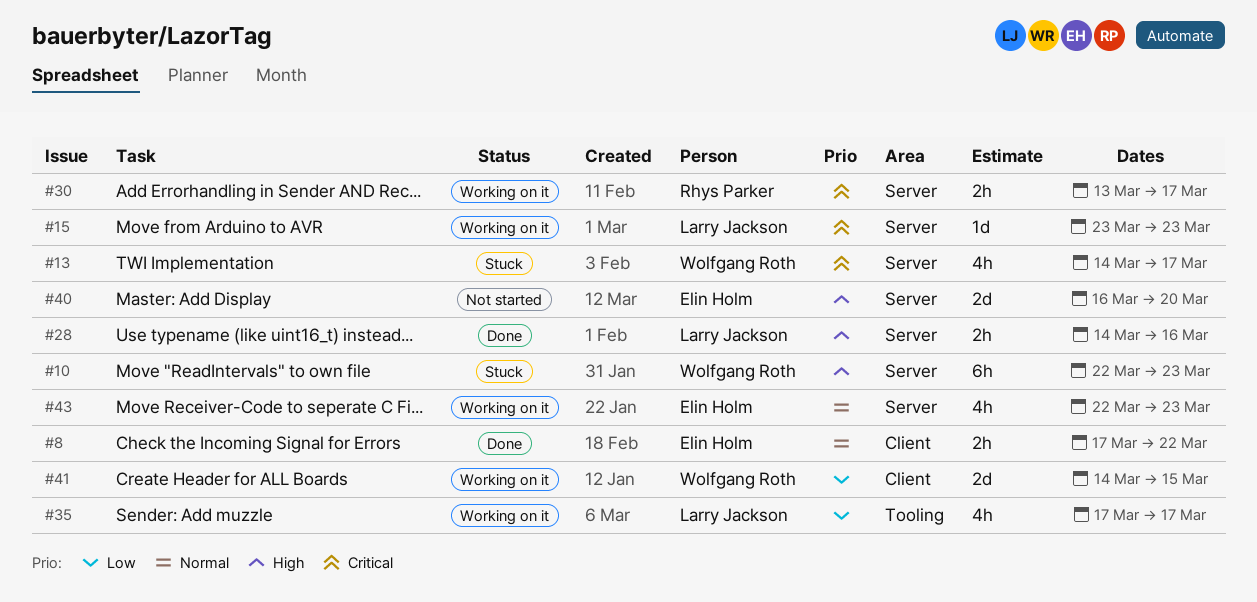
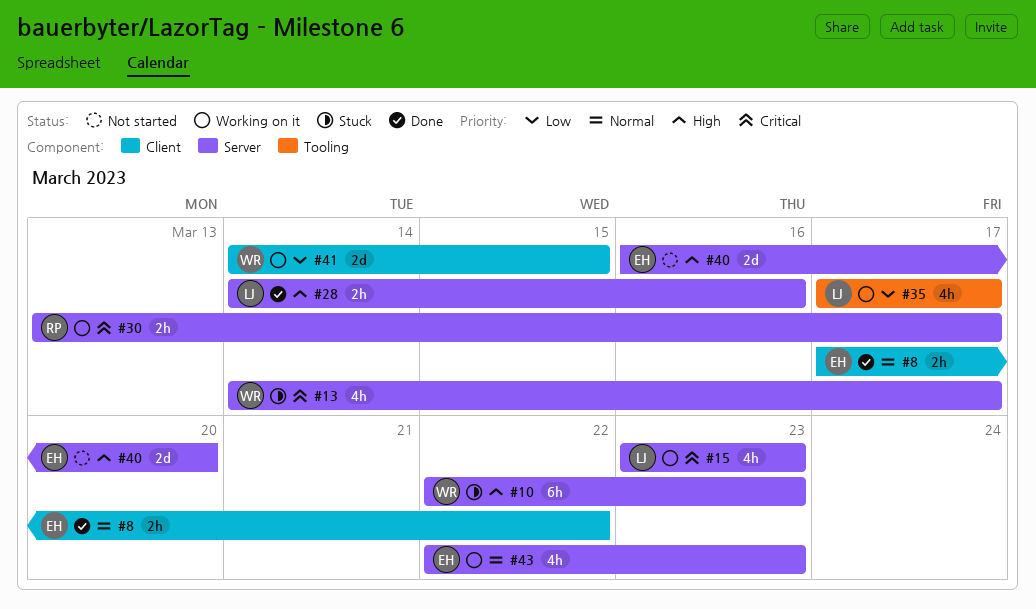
#15, estimate: 1d -> 4h

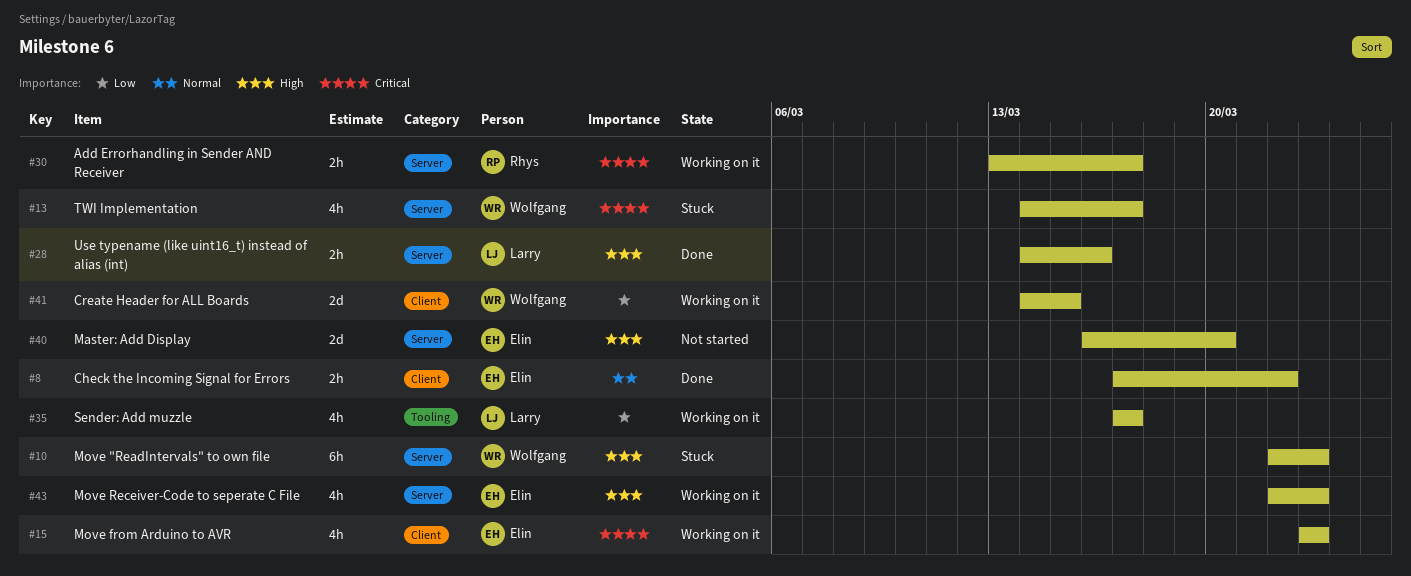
#15, owner: Larry -> Elin
#15, label: Server -> Client
#43, priority: Normal -> High

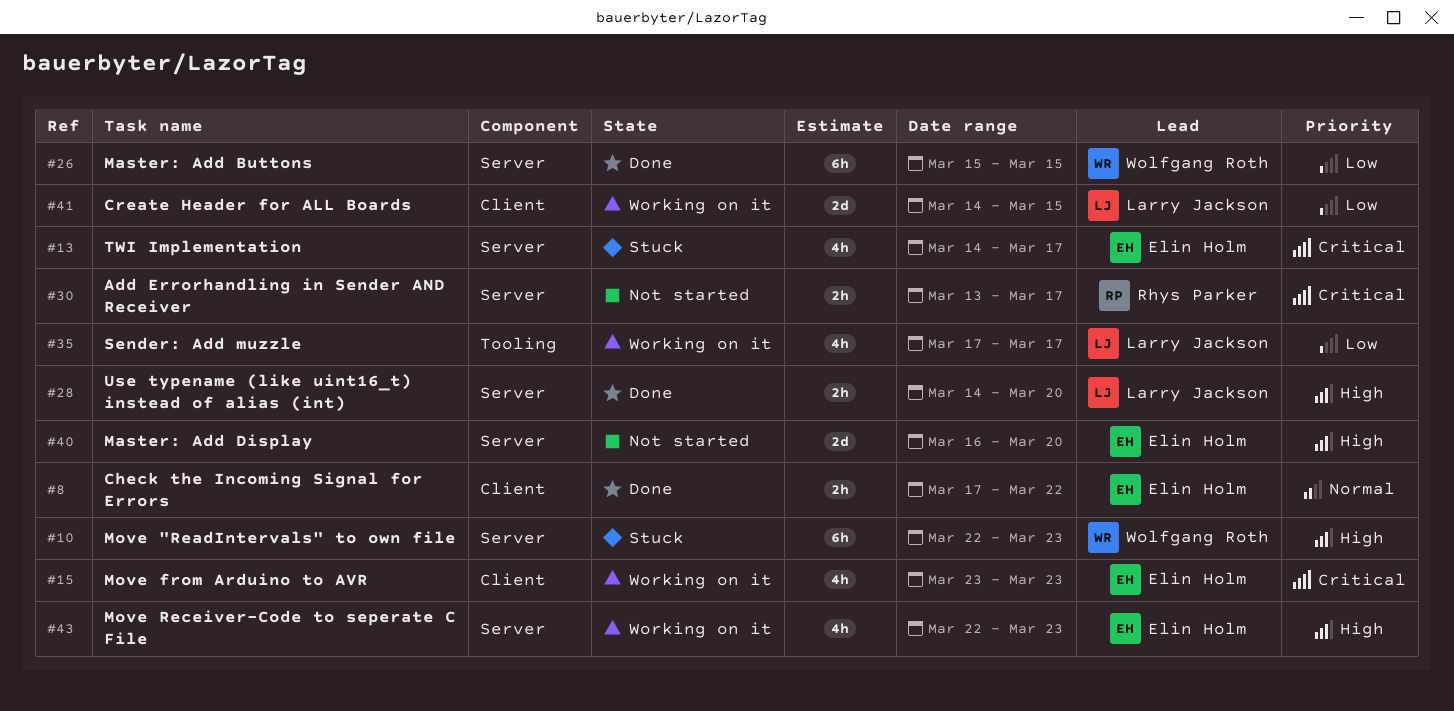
#13, owner: Wolfgang Roth -> Elin Holm
#26: none -> present
#28, due: Mar 16 -> Mar 20
#30, status: Working on it -> Not started
#41, owner: Wolfgang Roth -> Larry Jackson

